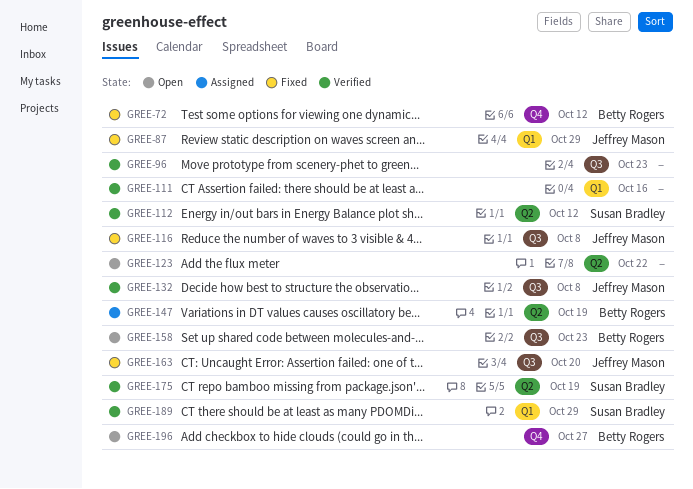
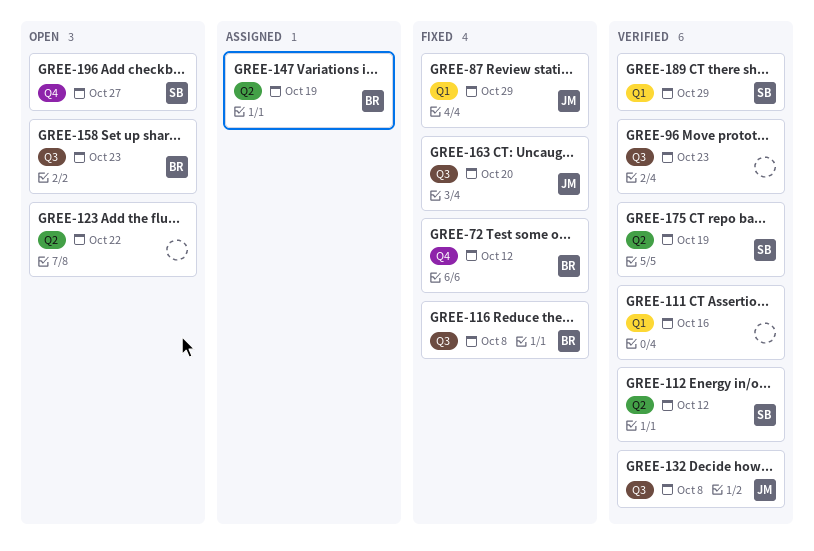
GREE-116, owner: Jeffrey Mason -> Betty Rogers
GREE-196, owner: Betty Rogers -> Susan Bradley

